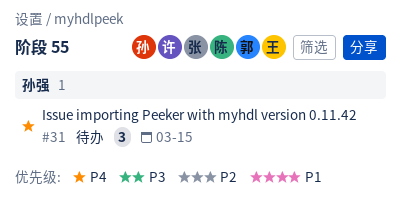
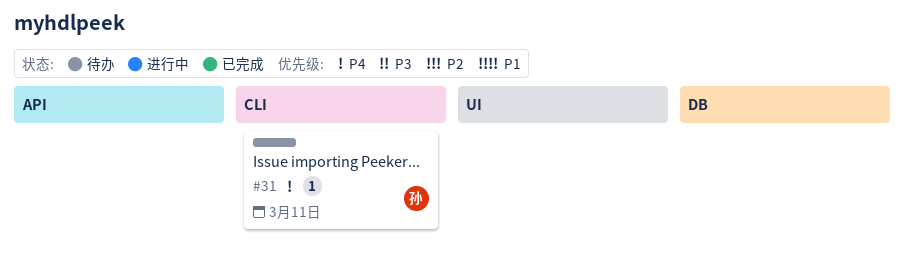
#31, estimate: 3 -> 1
#31, due: Mar 15 -> Mar 11

